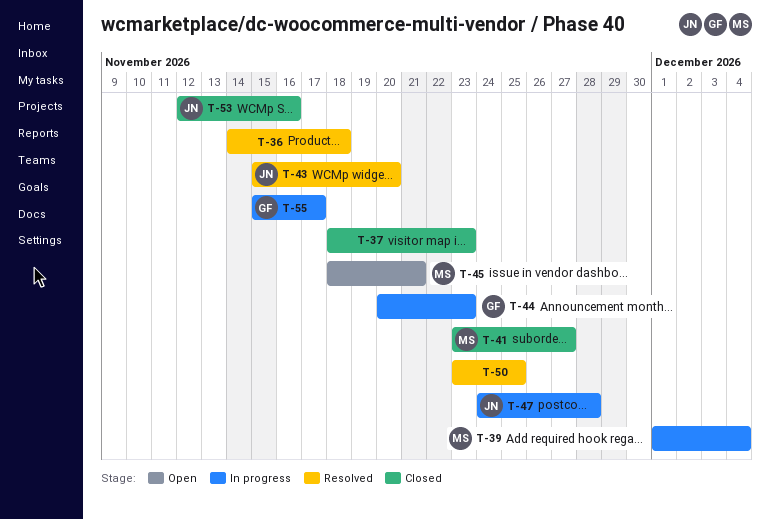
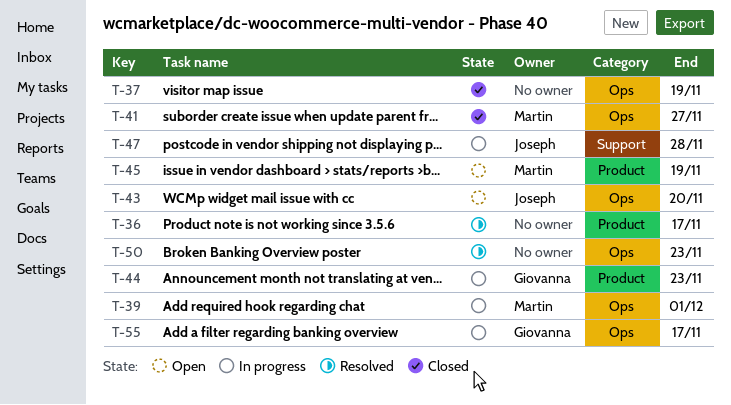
T-36, due: Nov 18 -> Nov 17
T-37, due: Nov 23 -> Nov 19
T-39, due: Dec 4 -> Dec 1
T-43, status: Resolved -> Open
T-45, due: Nov 21 -> Nov 19
T-50, due: Nov 25 -> Nov 23
T-53: present -> none

